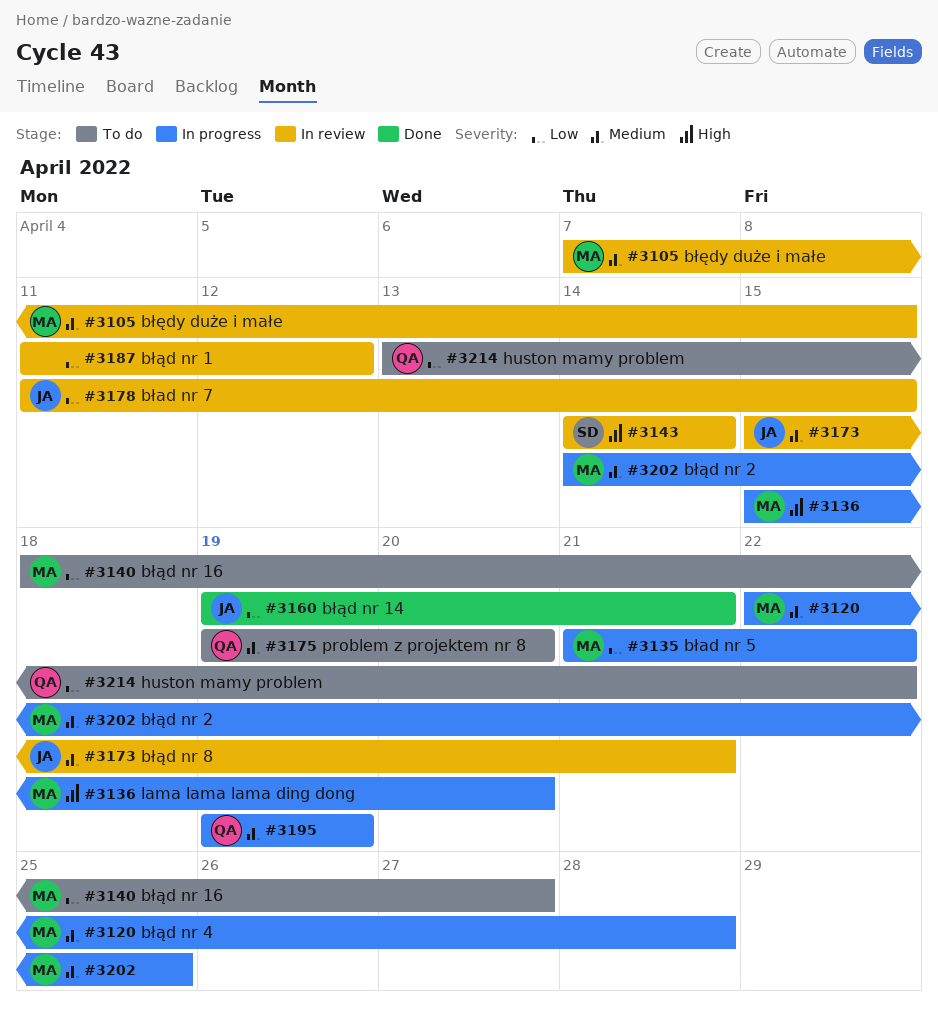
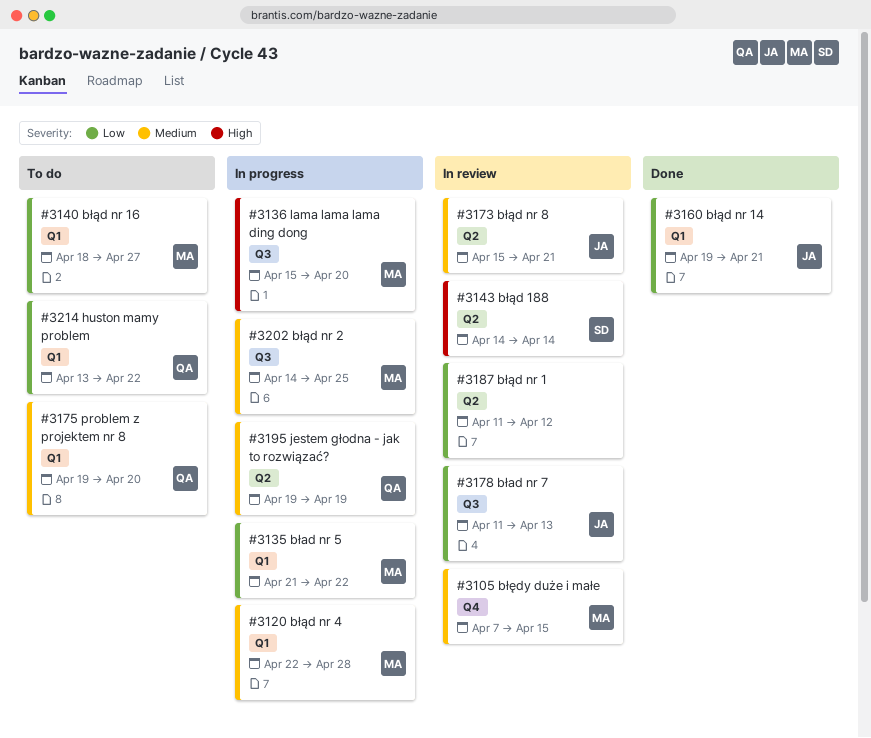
#3178, due: Apr 15 -> Apr 13

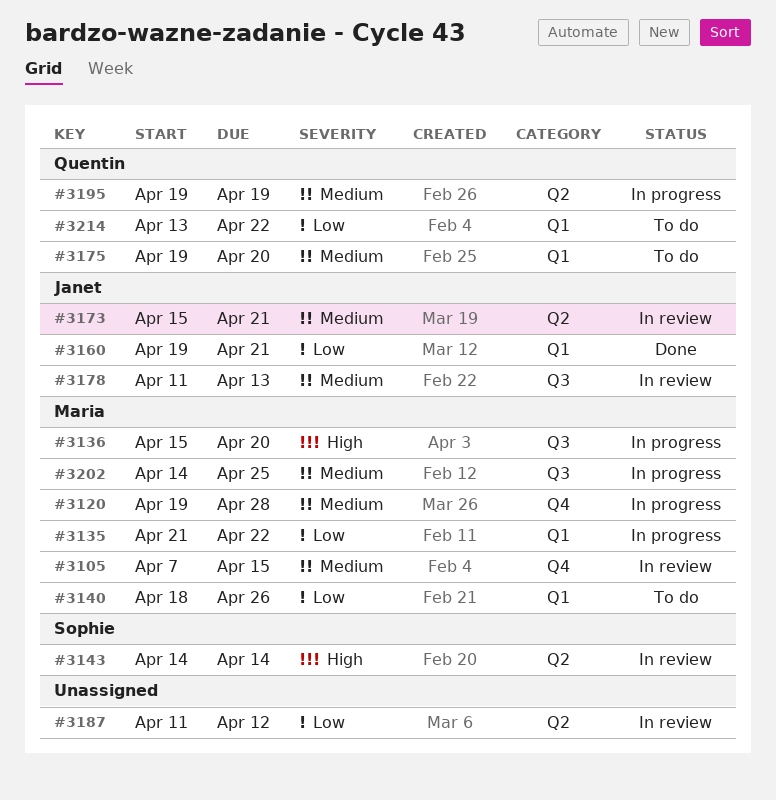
#3120, label: Q1 -> Q4
#3120, start: Apr 22 -> Apr 19
#3140, due: Apr 27 -> Apr 26
#3178, priority: Low -> Medium

